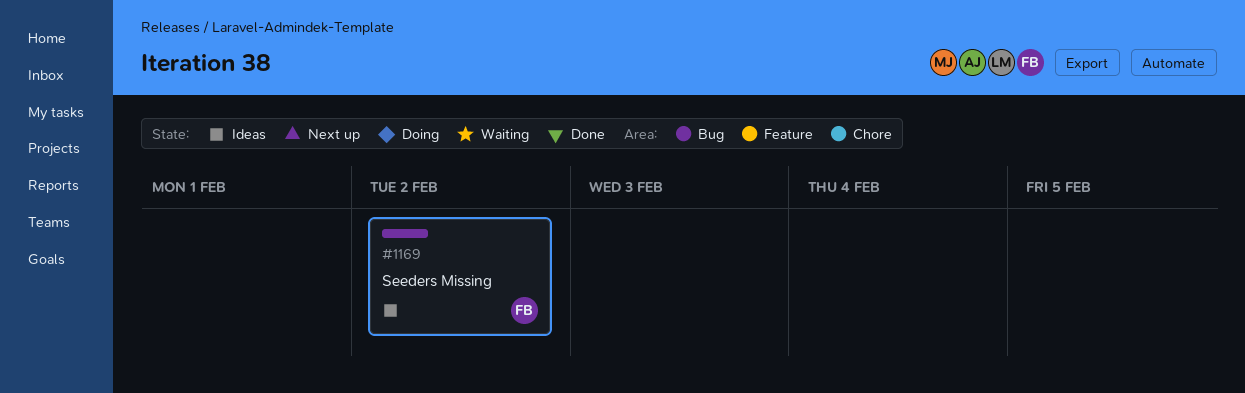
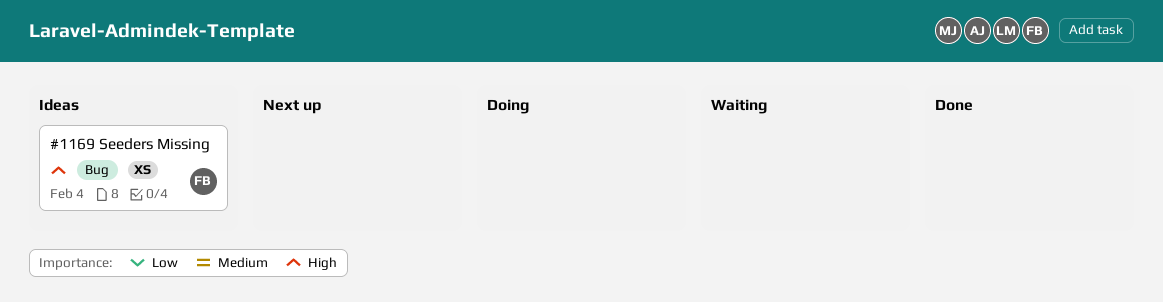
#1169, due: Feb 2 -> Feb 4

